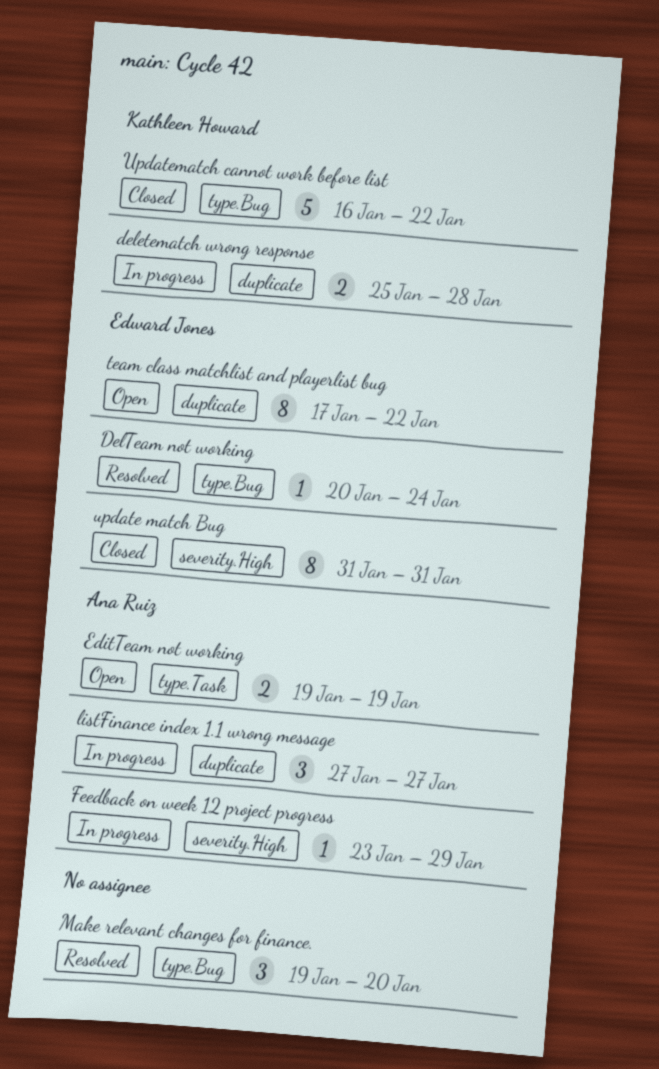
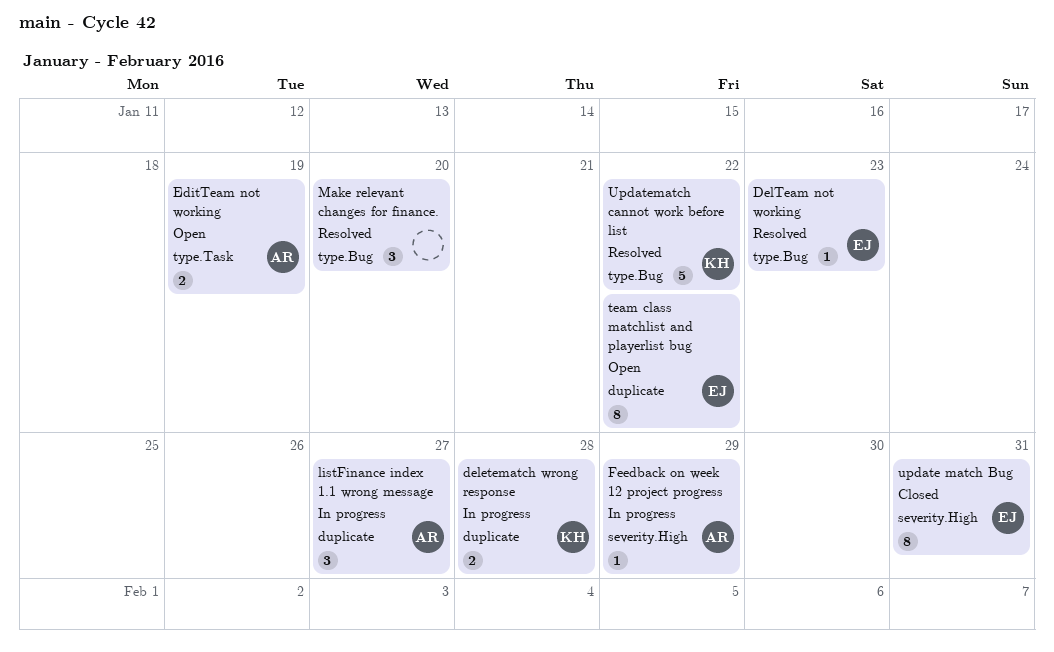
DelTeam not working, due: Jan 24 -> Jan 23
Updatematch cannot work before list, status: Closed -> Resolved

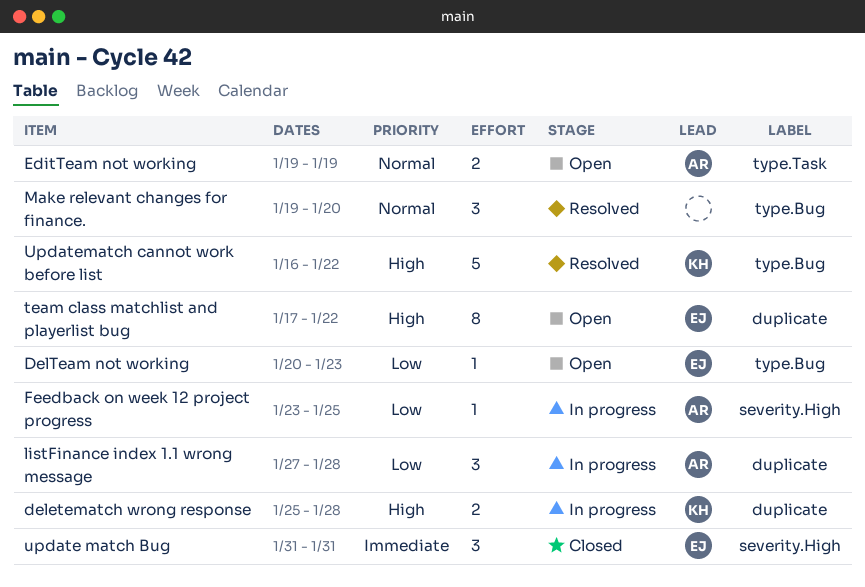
DelTeam not working, status: Resolved -> Open
Feedback on week 12 project progress, due: Jan 29 -> Jan 25
listFinance index 1.1 wrong message, due: Jan 27 -> Jan 28
update match Bug, estimate: 8 -> 3

